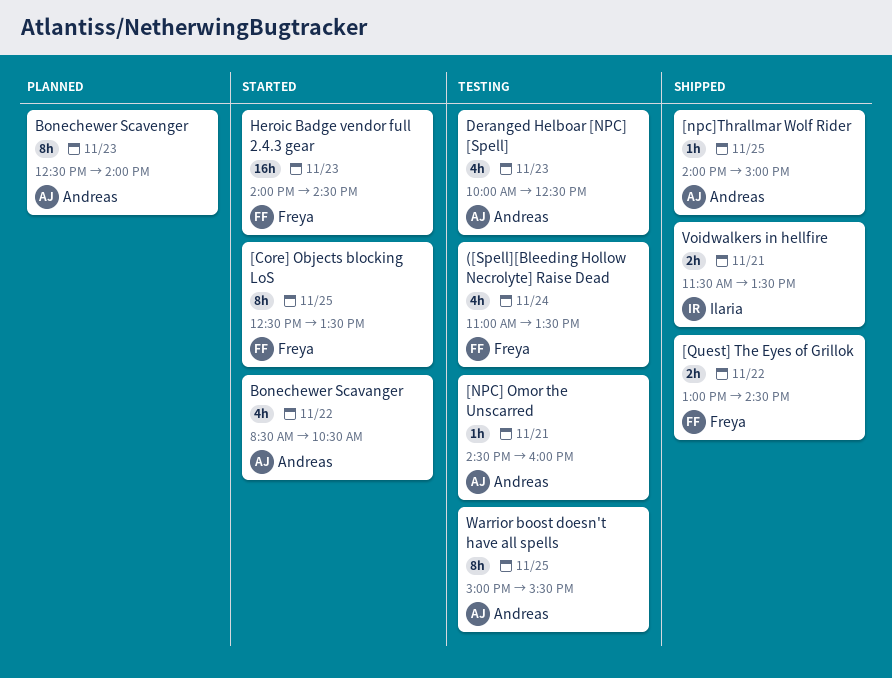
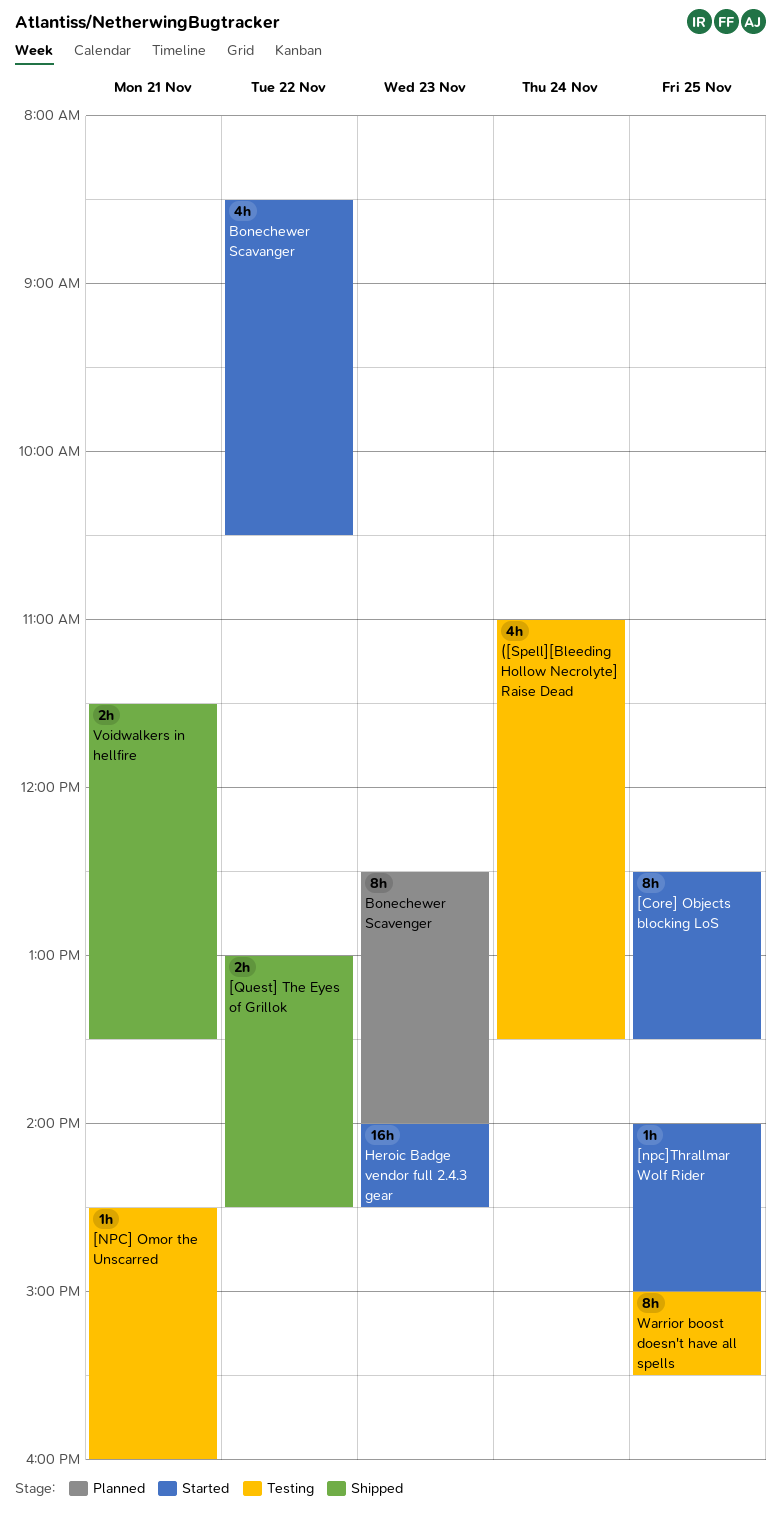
[npc]Thrallmar Wolf Rider, status: Shipped -> Started
Deranged Helboar [NPC] [Spell]: present -> none

